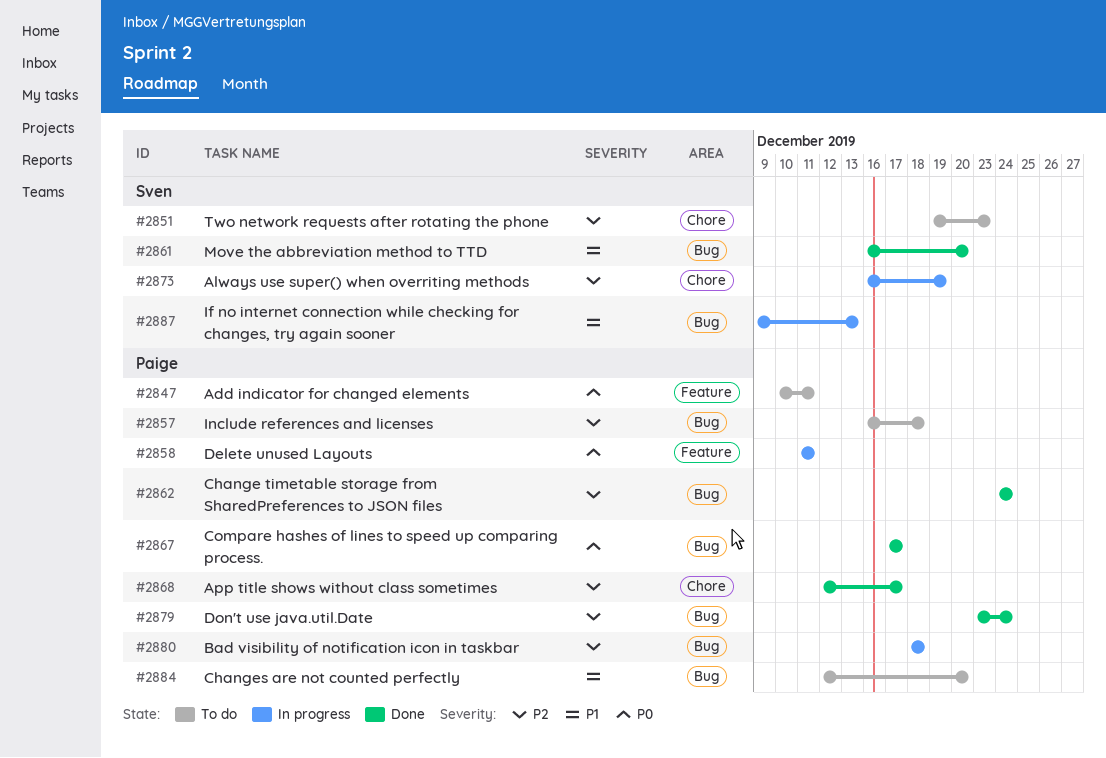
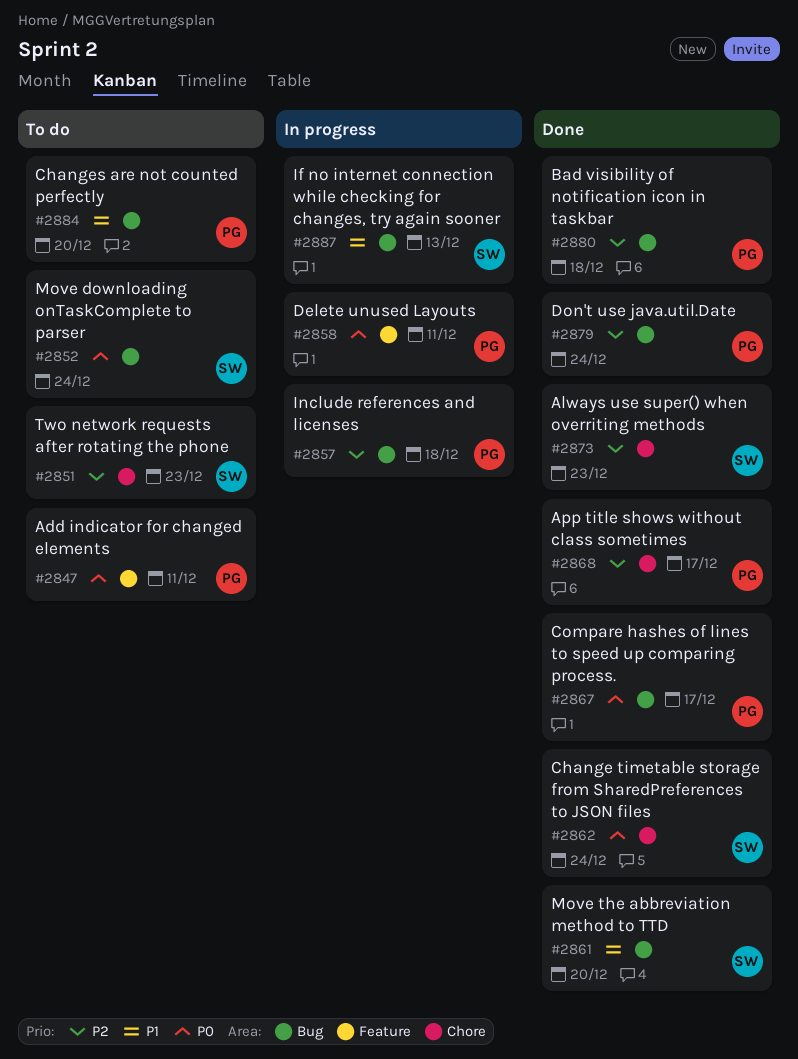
#2852: none -> present
#2857, status: To do -> In progress
#2862, owner: Paige -> Sven
#2862, priority: P2 -> P0
#2862, label: Bug -> Chore
#2873, status: In progress -> Done
#2873, due: Dec 19 -> Dec 23
#2880, status: In progress -> Done

